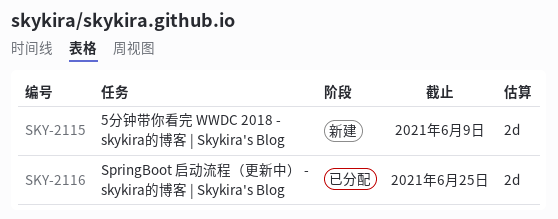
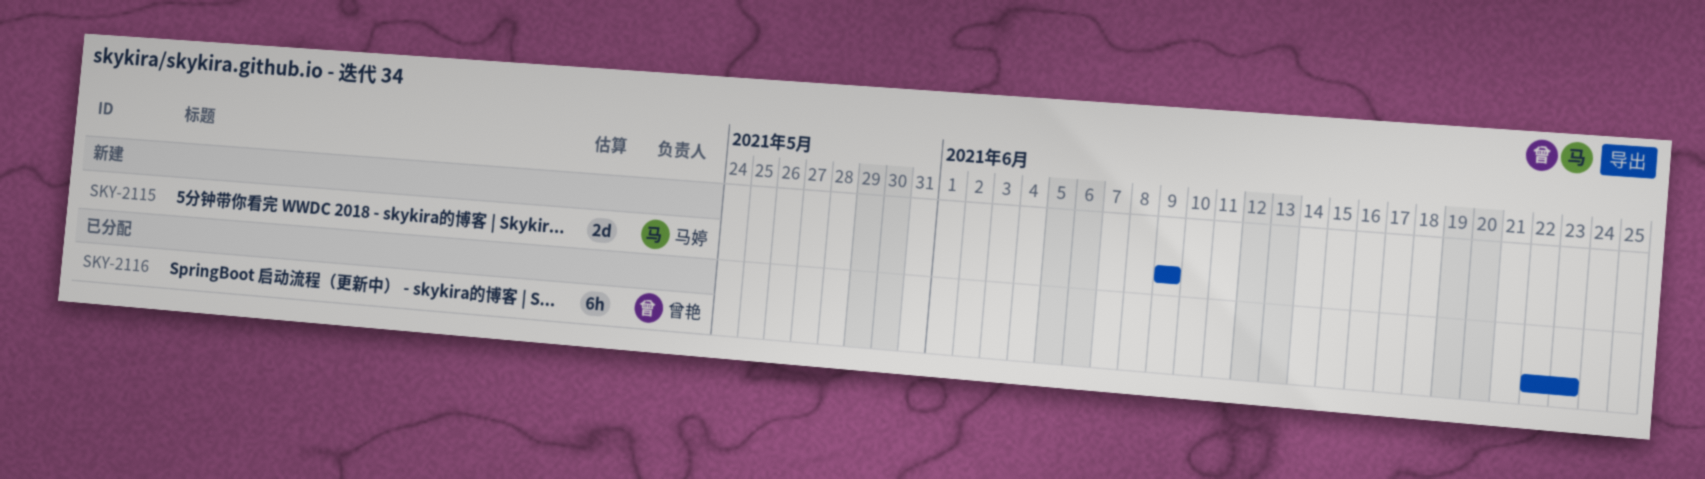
SKY-2116, estimate: 2d -> 6h
SKY-2116, due: Jun 25 -> Jun 23

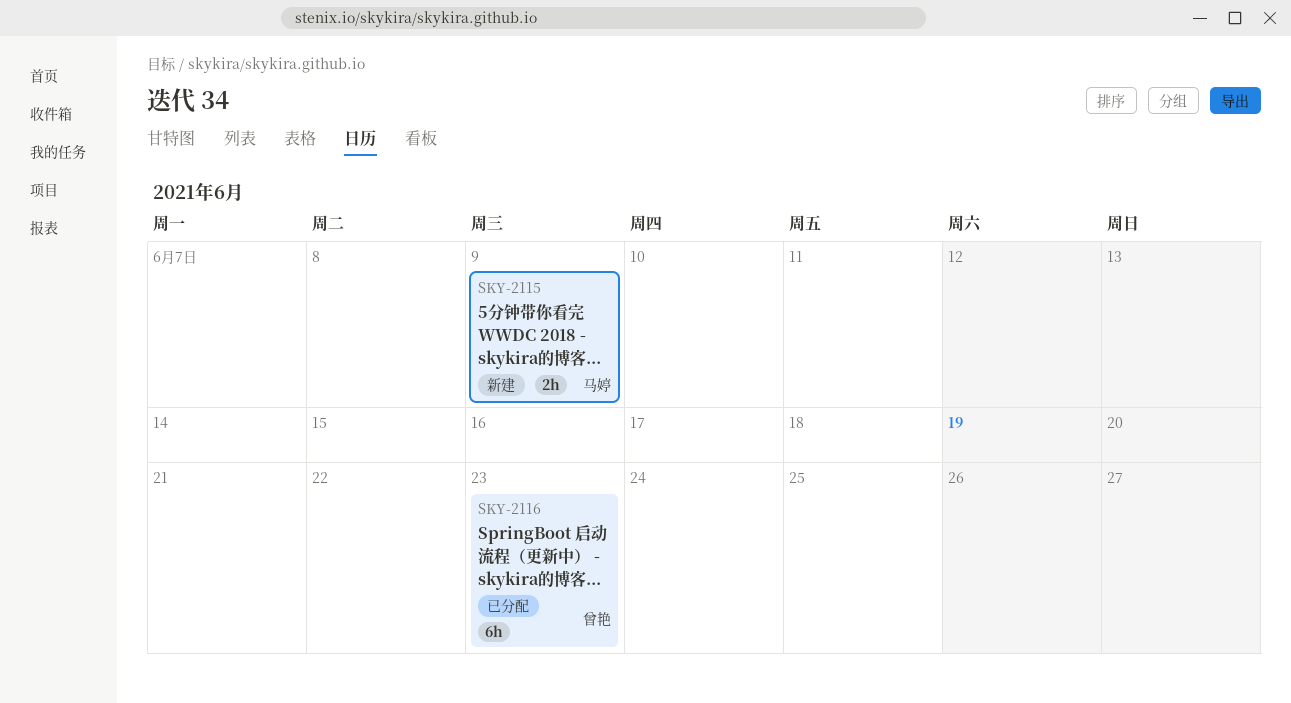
SKY-2115, estimate: 2d -> 2h

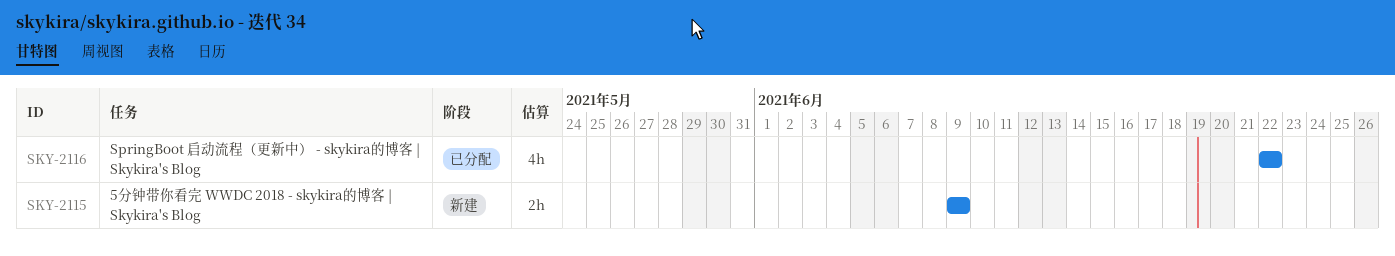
SKY-2116, estimate: 6h -> 4h
SKY-2116, due: Jun 23 -> Jun 22

